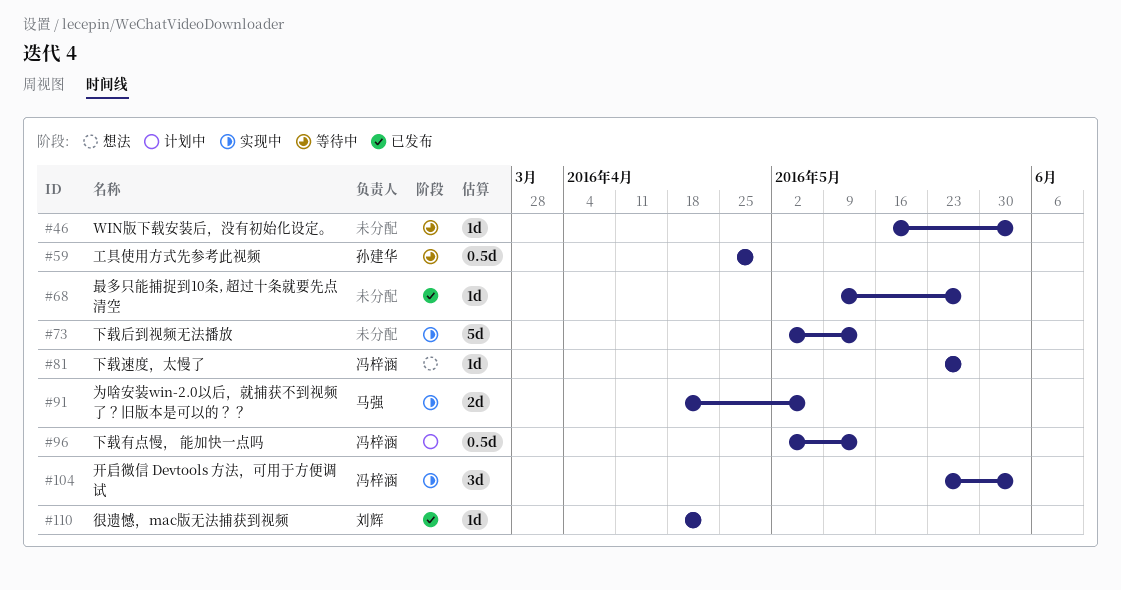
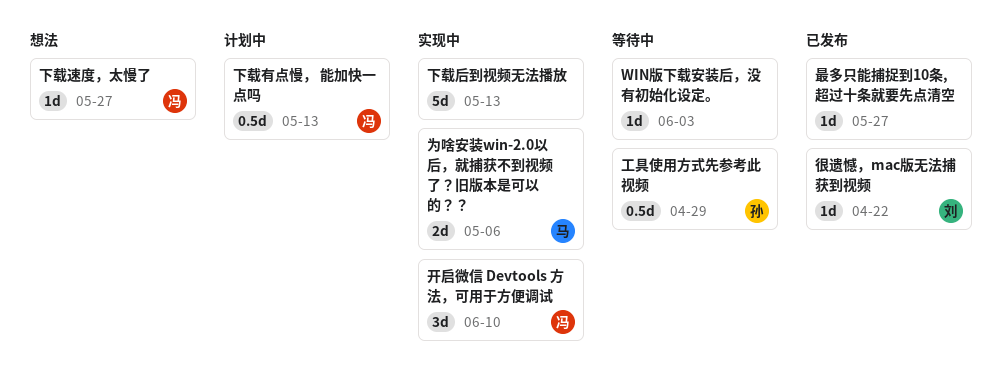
开启微信 Devtools 方法，可用于方便调试, due: Jun 3 -> Jun 10

